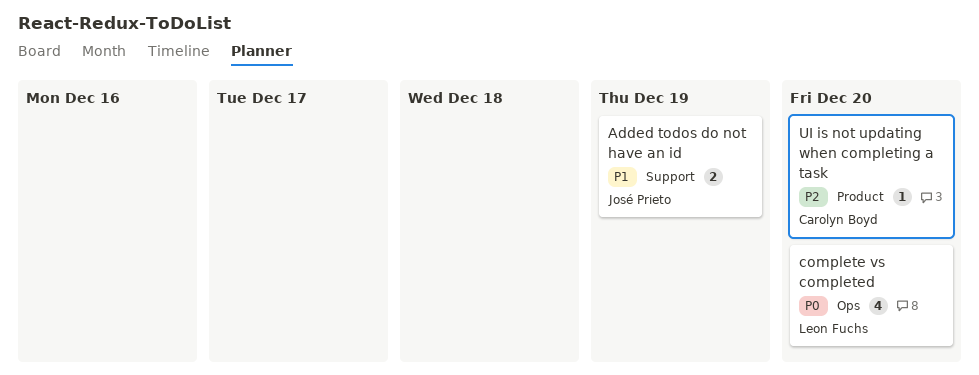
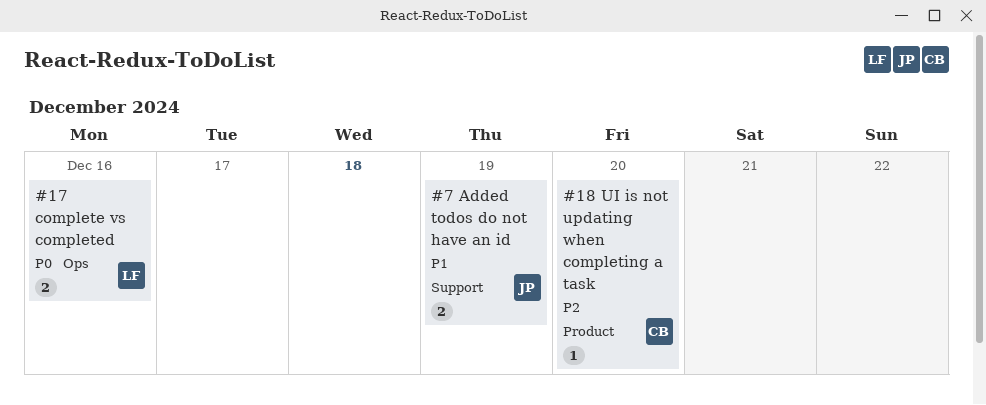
complete vs completed, estimate: 4 -> 2
complete vs completed, due: Dec 20 -> Dec 16

